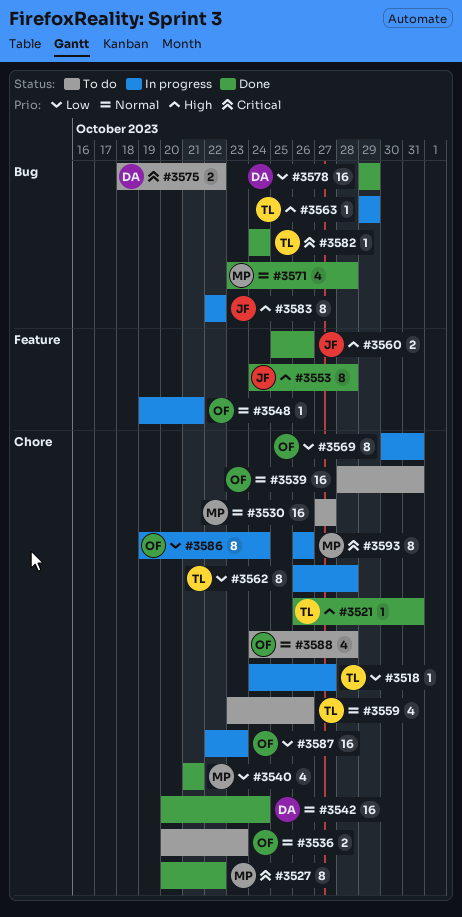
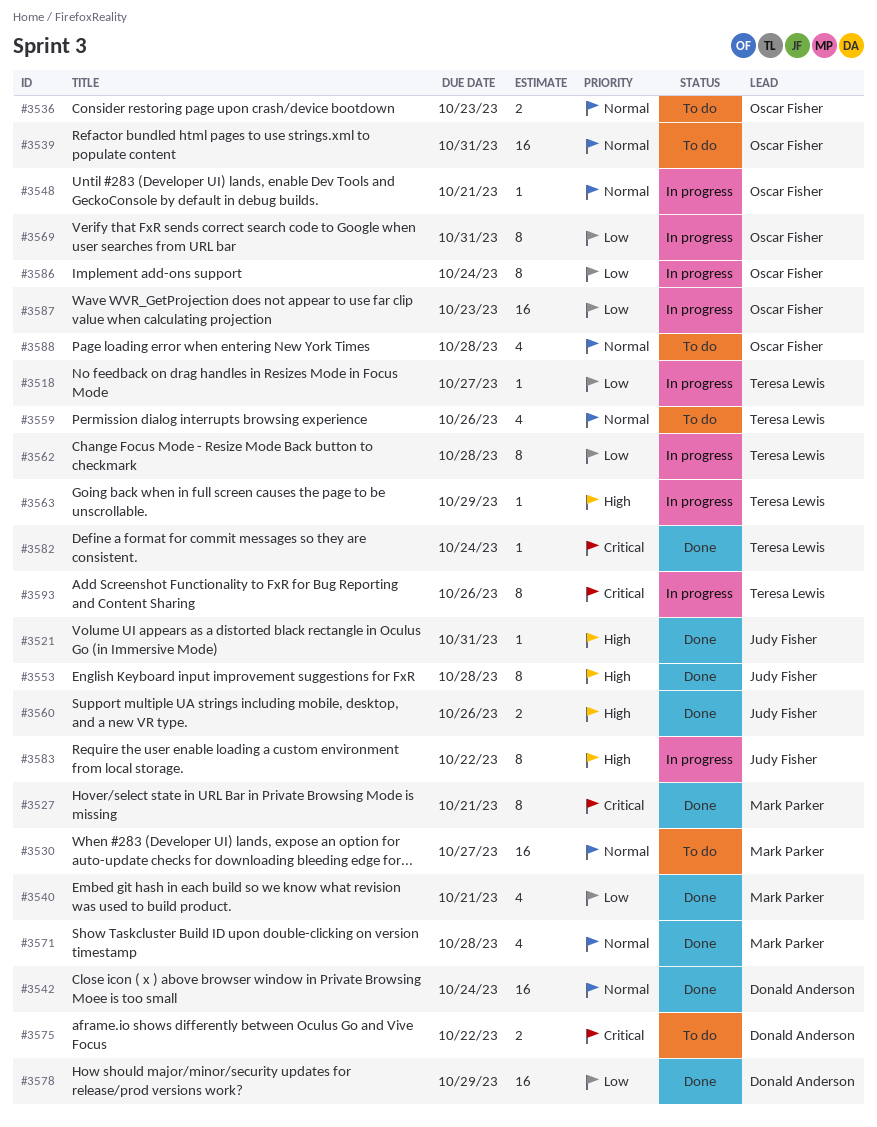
#3521, owner: Teresa Lewis -> Judy Fisher
#3527, due: Oct 22 -> Oct 21
#3593, owner: Mark Parker -> Teresa Lewis

